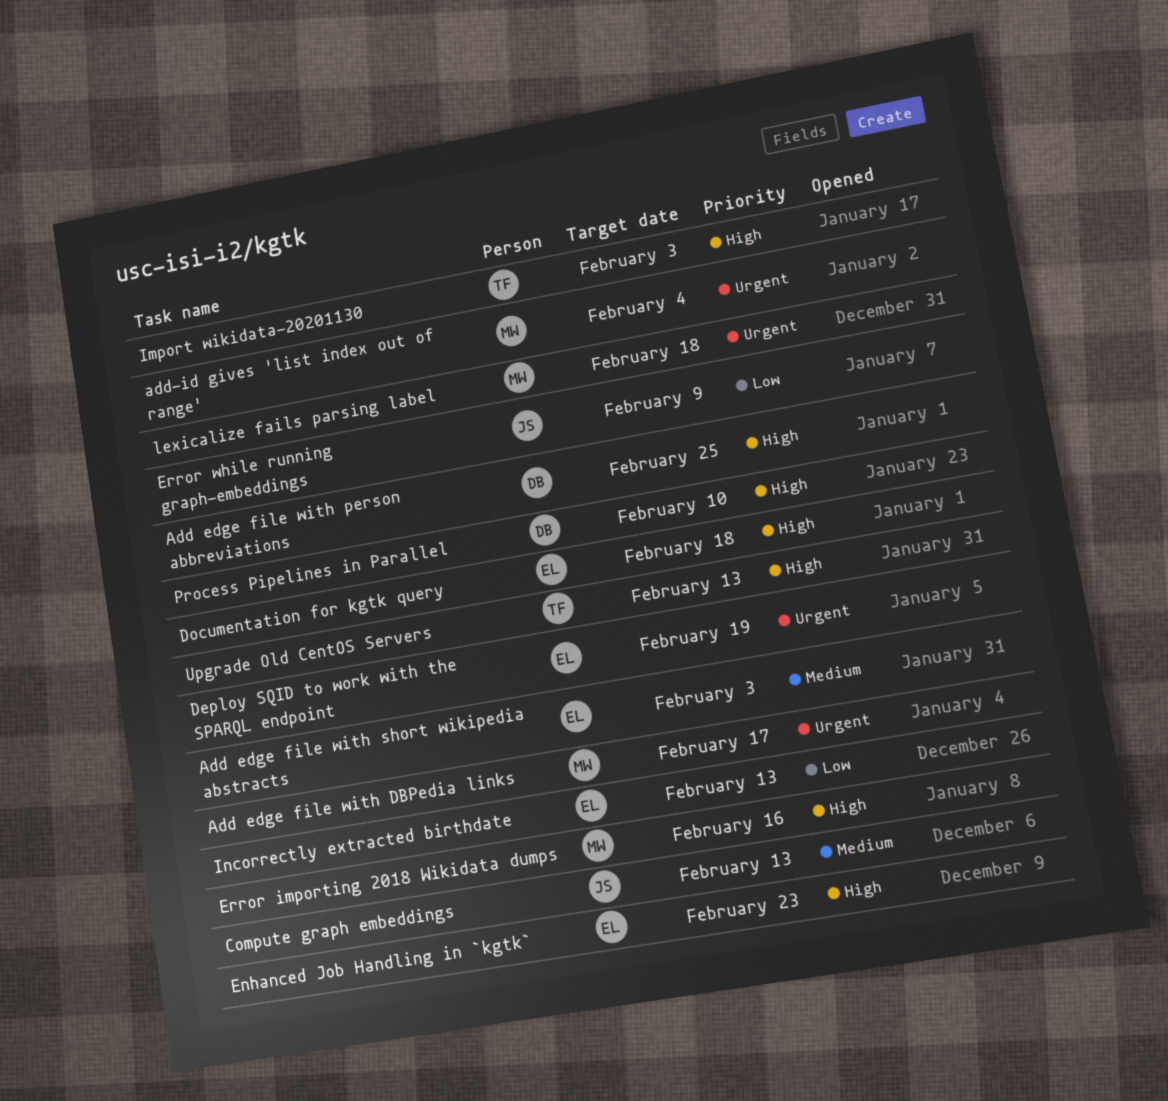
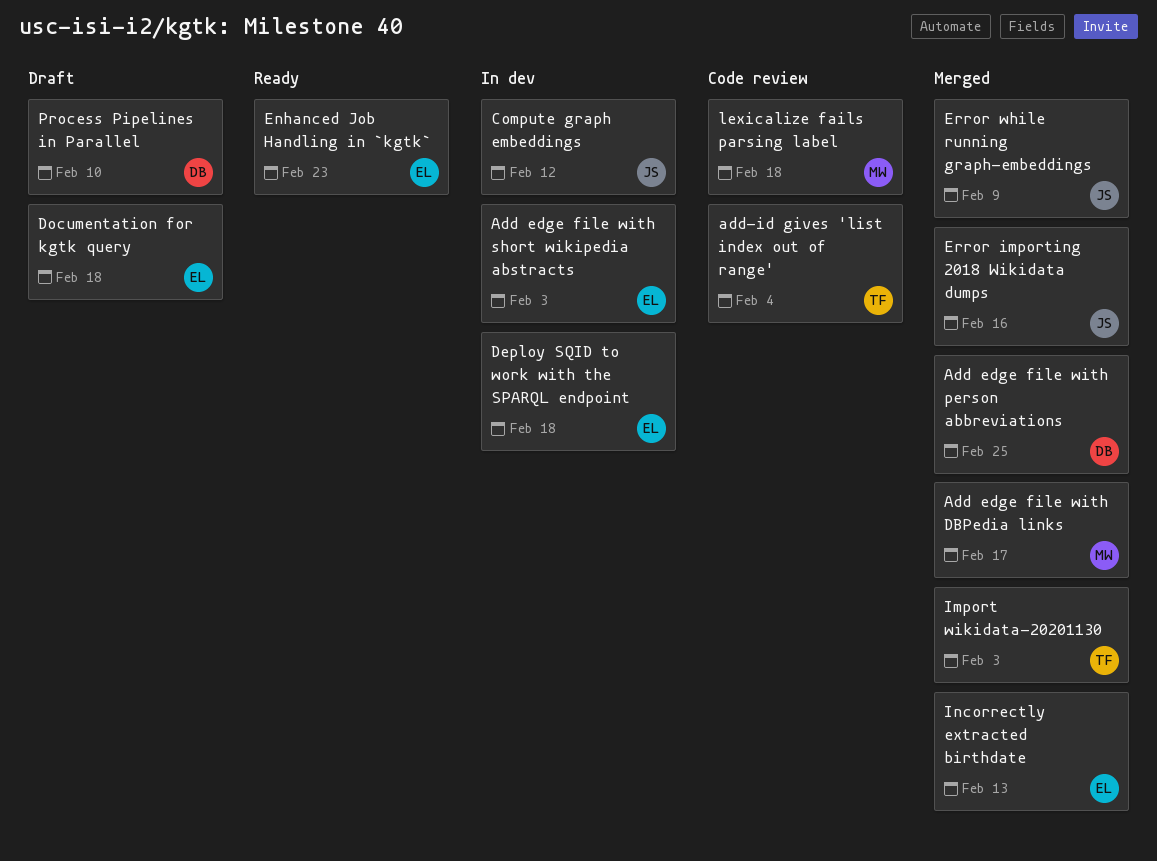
add-id gives 'list index out of range', owner: MW -> TF
Compute graph embeddings, due: Feb 13 -> Feb 12
Deploy SQID to work with the SPARQL endpoint, due: Feb 19 -> Feb 18
Error importing 2018 Wikidata dumps, owner: MW -> JS
Upgrade Old CentOS Servers: present -> none

